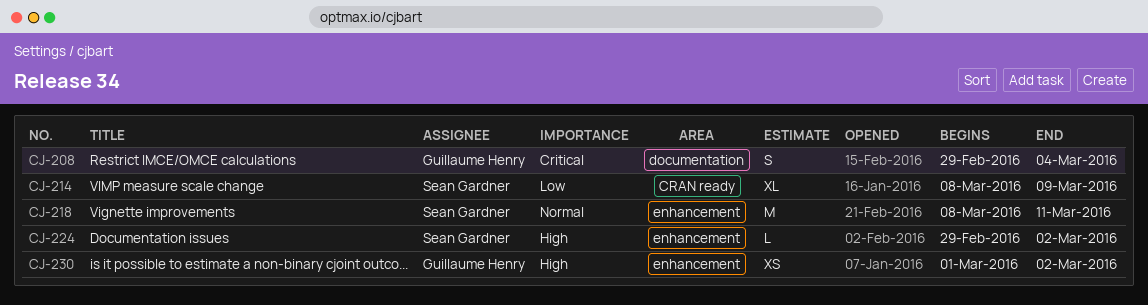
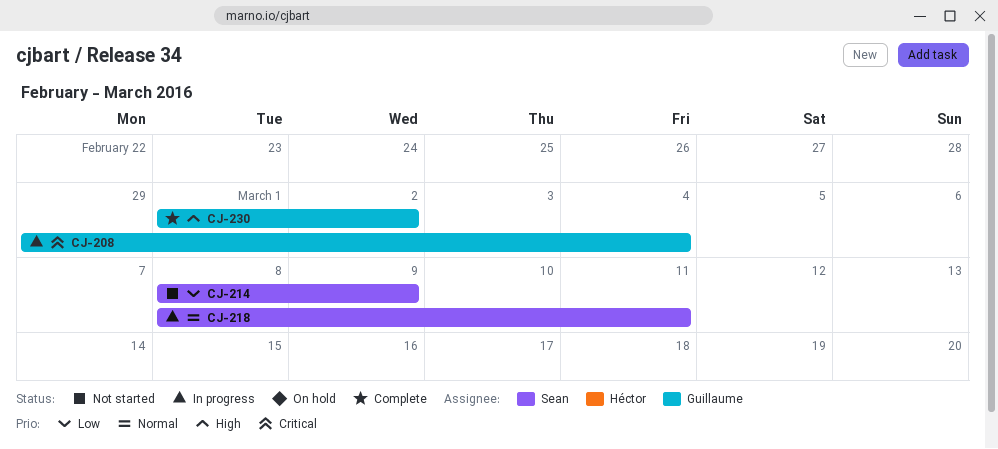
CJ-224: present -> none

